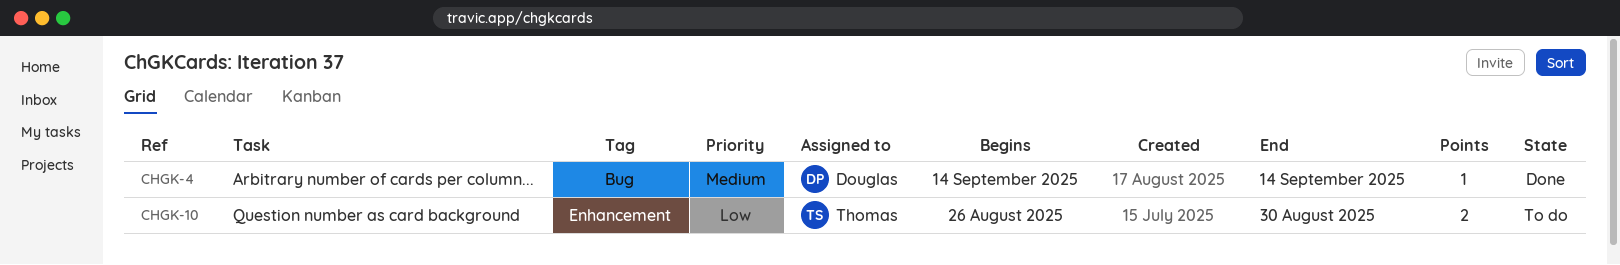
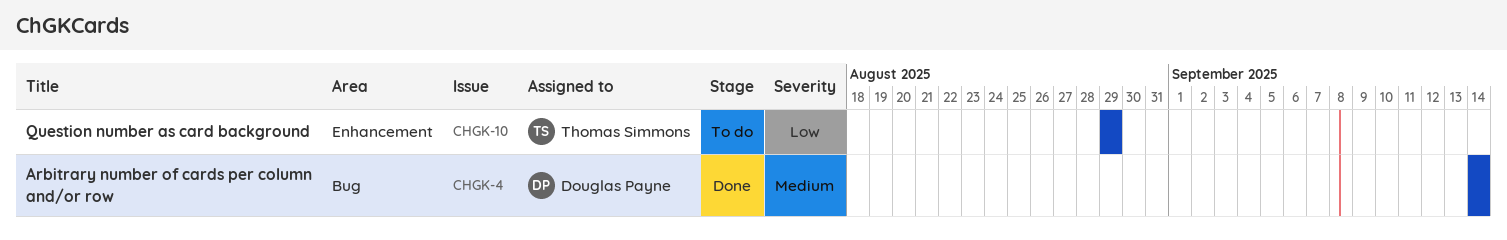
CHGK-10, start: Aug 26 -> Aug 29
CHGK-10, due: Aug 30 -> Aug 29

